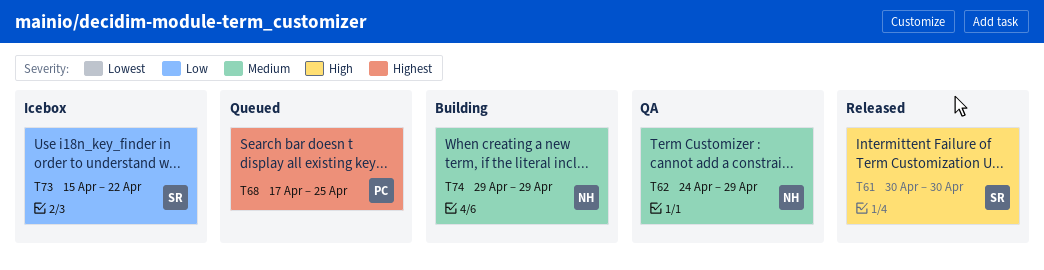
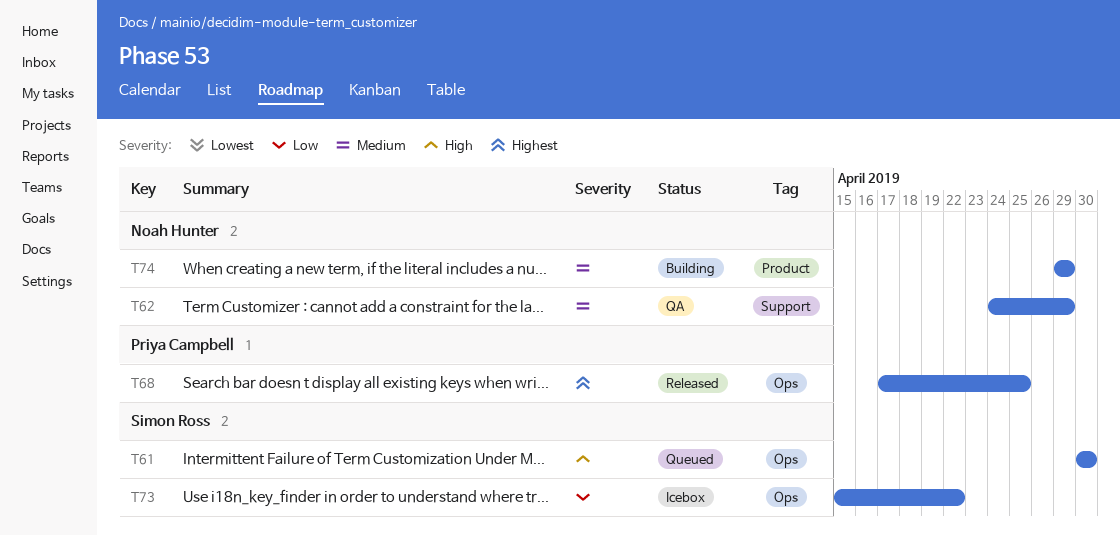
T61, status: Released -> Queued
T68, status: Queued -> Released

